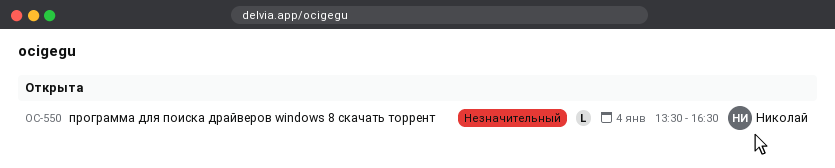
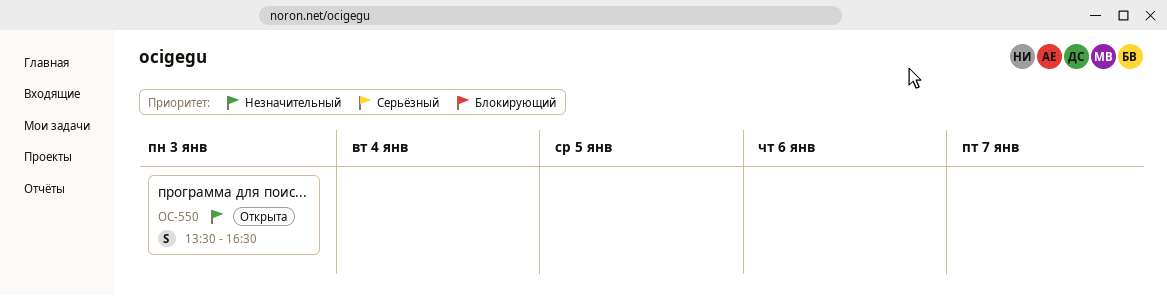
OC-550, estimate: L -> S
OC-550, day: Jan 4 -> Jan 3

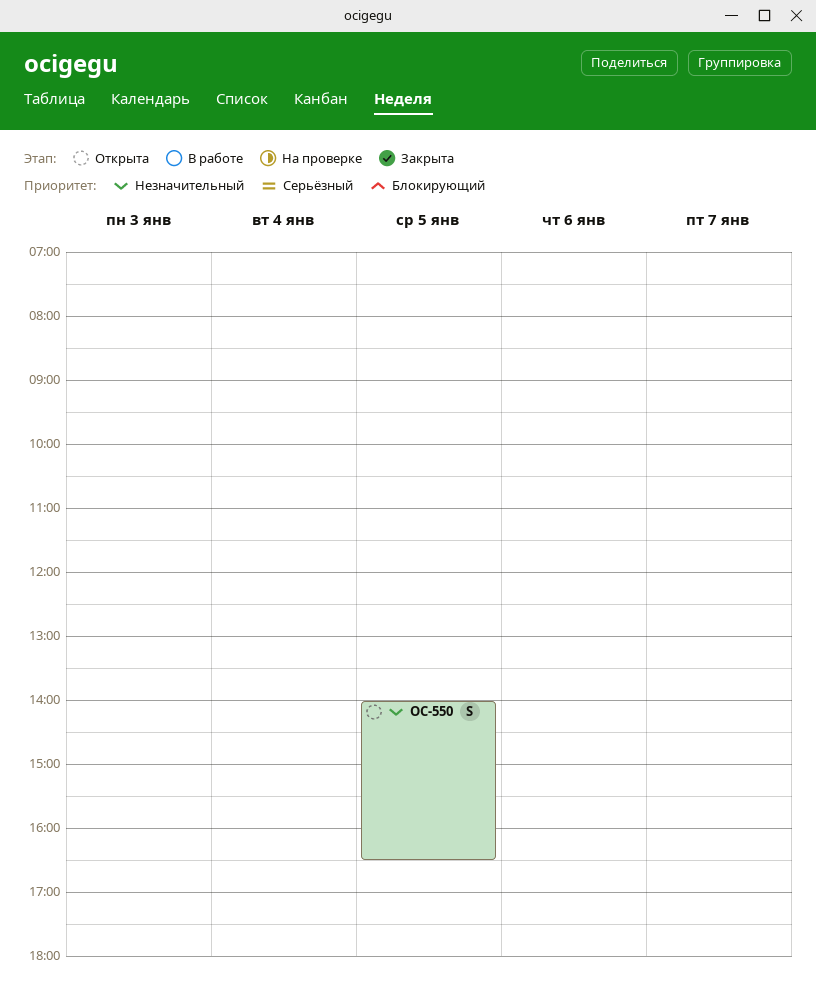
OC-550, day: Jan 3 -> Jan 5
OC-550, begins: 13:30 -> 14:00

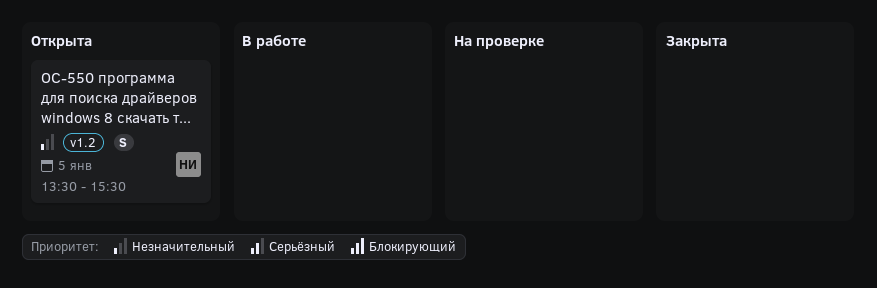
OC-550, begins: 14:00 -> 13:30
OC-550, ends: 16:30 -> 15:30

